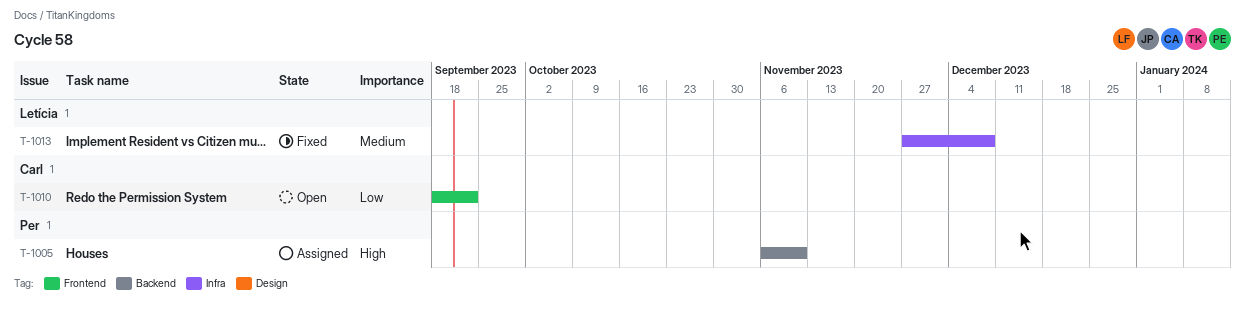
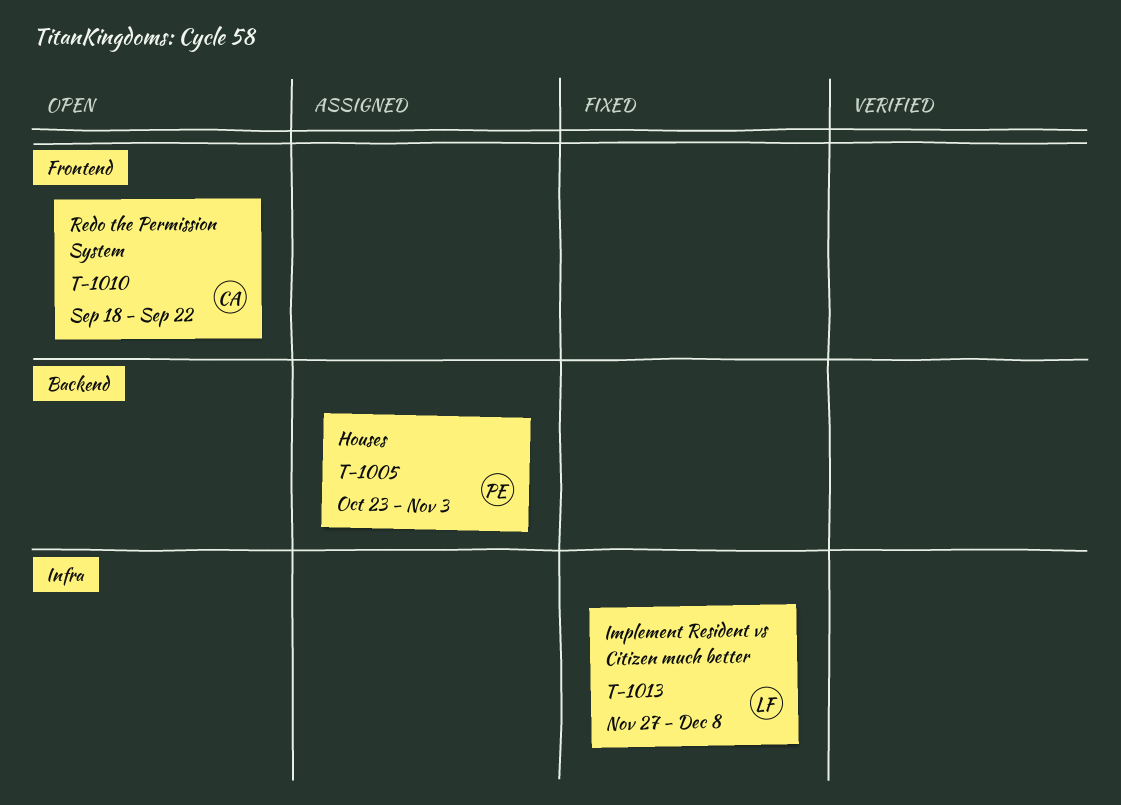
T-1005, start: Nov 6 -> Oct 23
T-1005, due: Nov 10 -> Nov 3

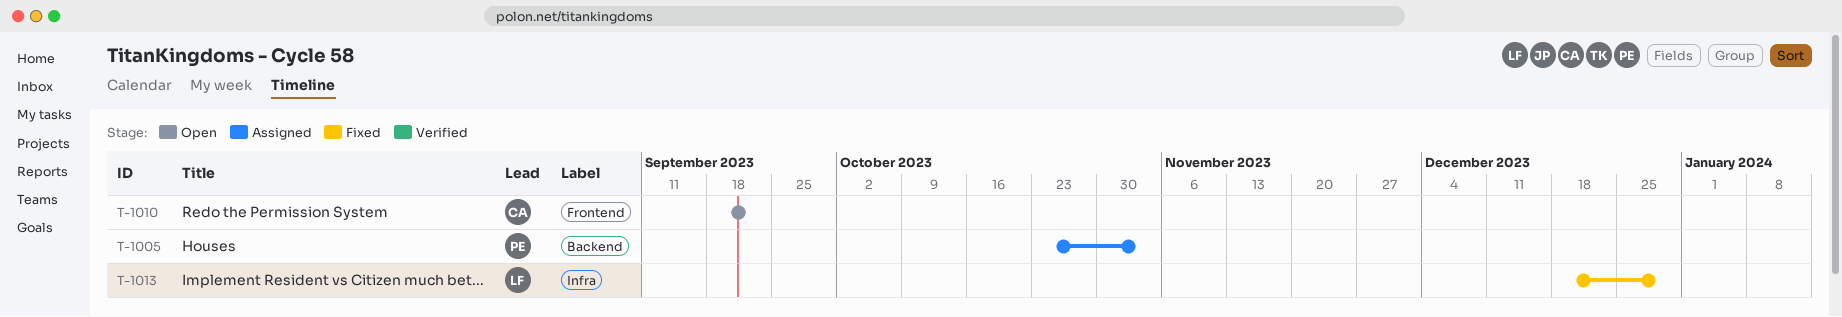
T-1013, start: Nov 27 -> Dec 18
T-1013, due: Dec 8 -> Dec 29

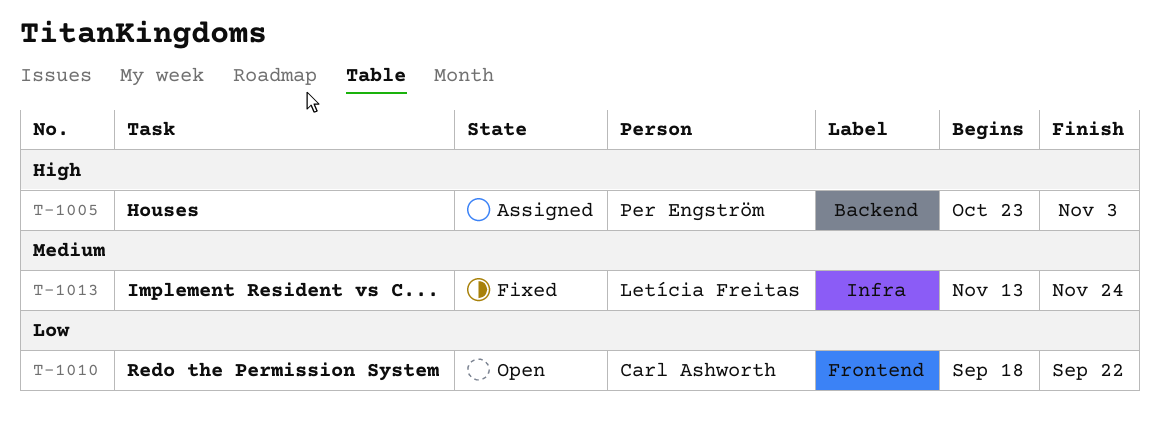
T-1013, start: Dec 18 -> Nov 13
T-1013, due: Dec 29 -> Nov 24

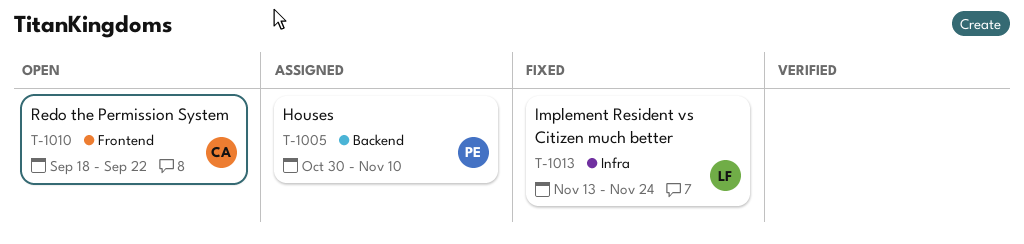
T-1005, start: Oct 23 -> Oct 30
T-1005, due: Nov 3 -> Nov 10

